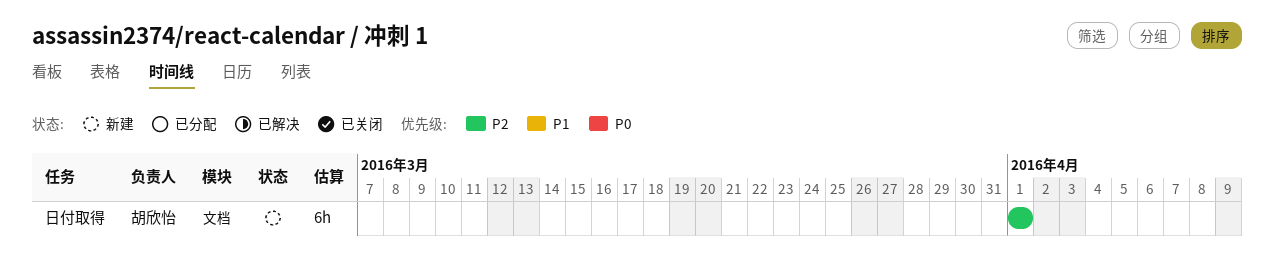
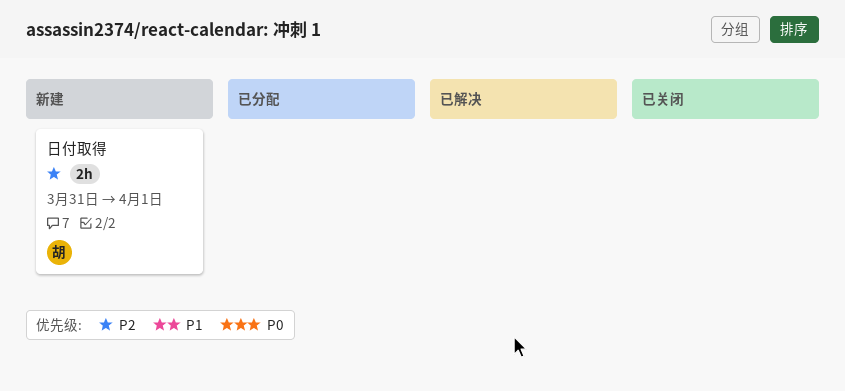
日付取得, estimate: 6h -> 2h
日付取得, start: Apr 1 -> Mar 31

